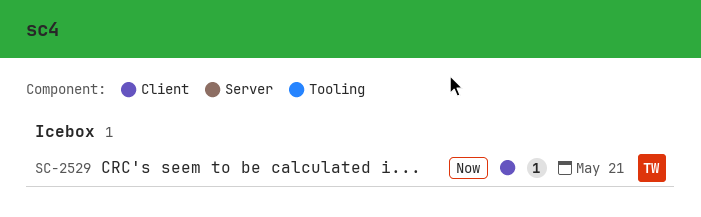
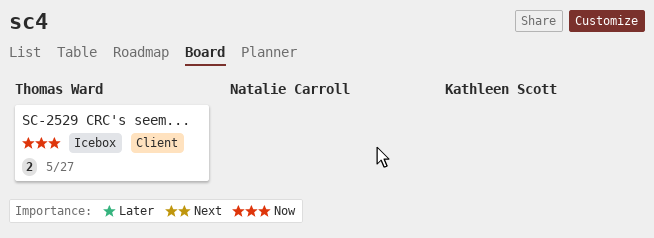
SC-2529, estimate: 1 -> 2
SC-2529, due: May 21 -> May 27

